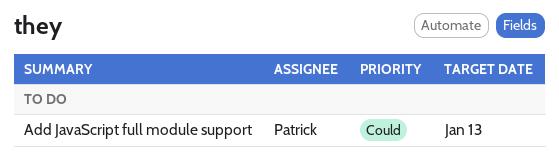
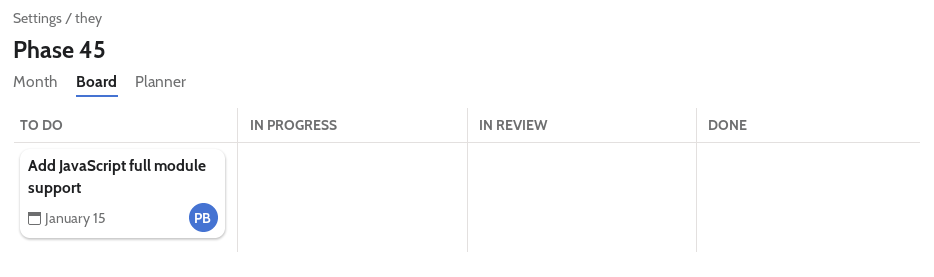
Add JavaScript full module support, due: Jan 13 -> Jan 15

